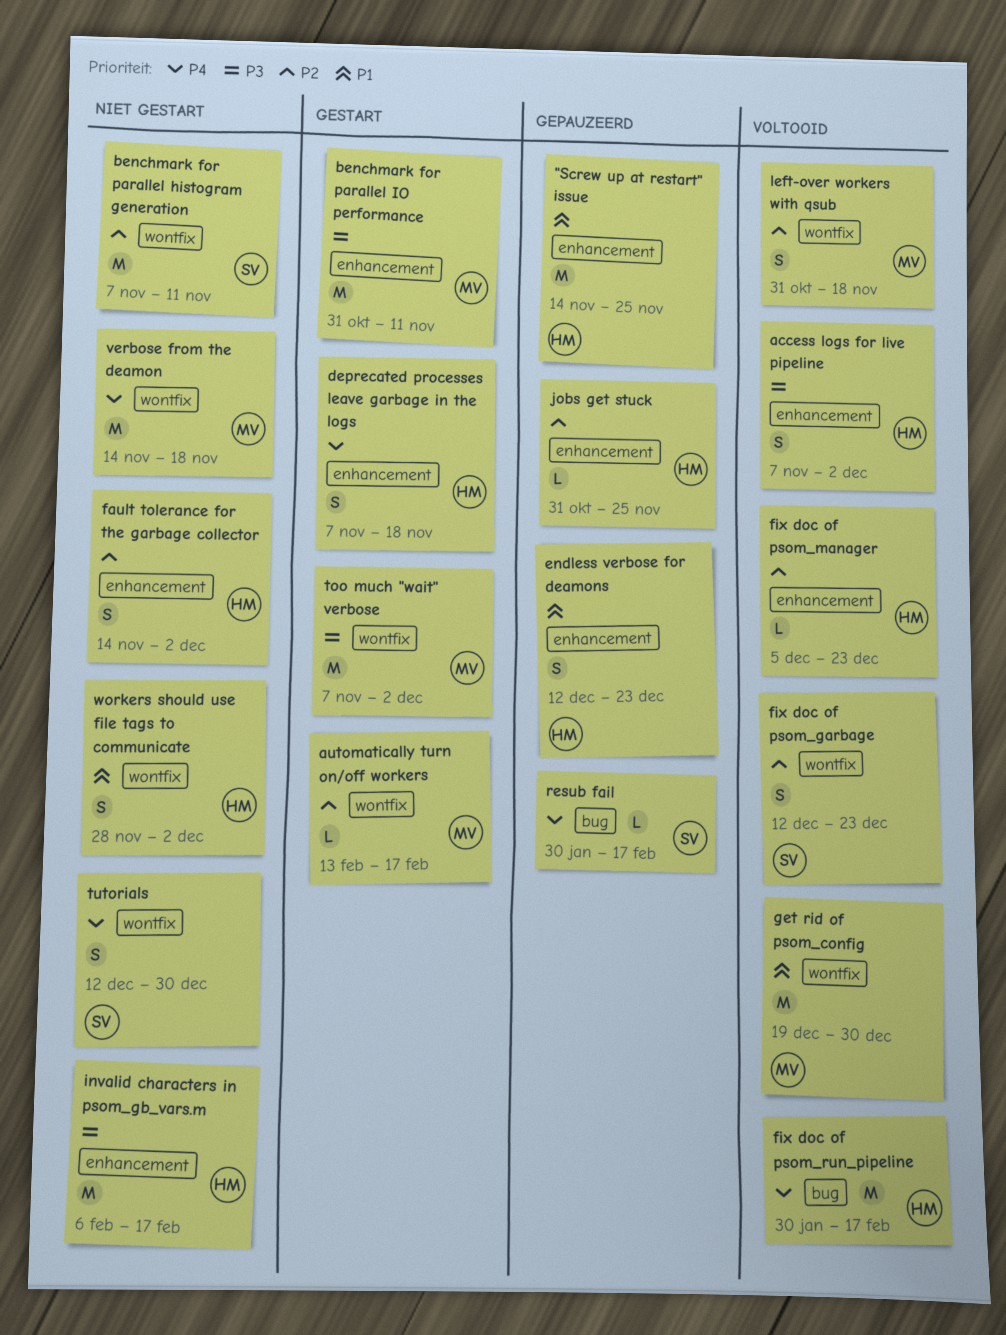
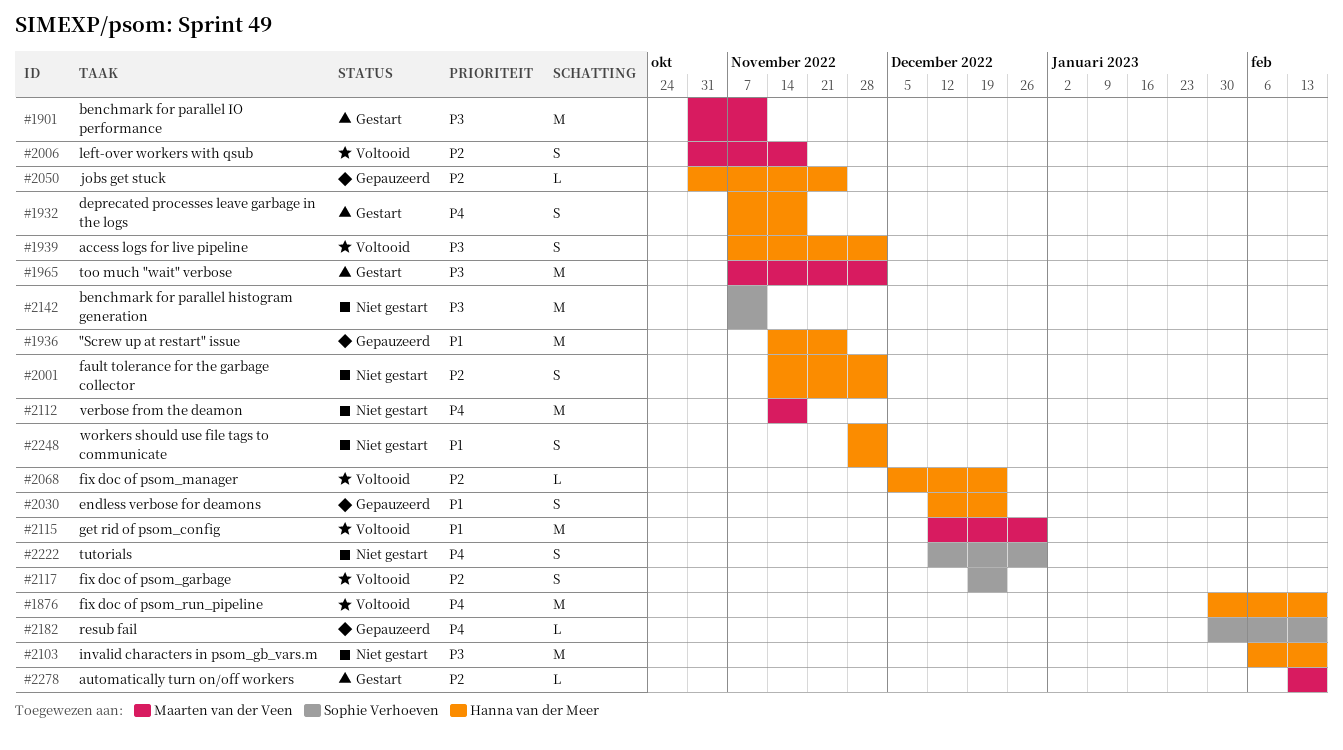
benchmark for parallel histogram generation, priority: P2 -> P3
fix doc of psom_garbage, start: Dec 12 -> Dec 19
get rid of psom_config, start: Dec 19 -> Dec 12

